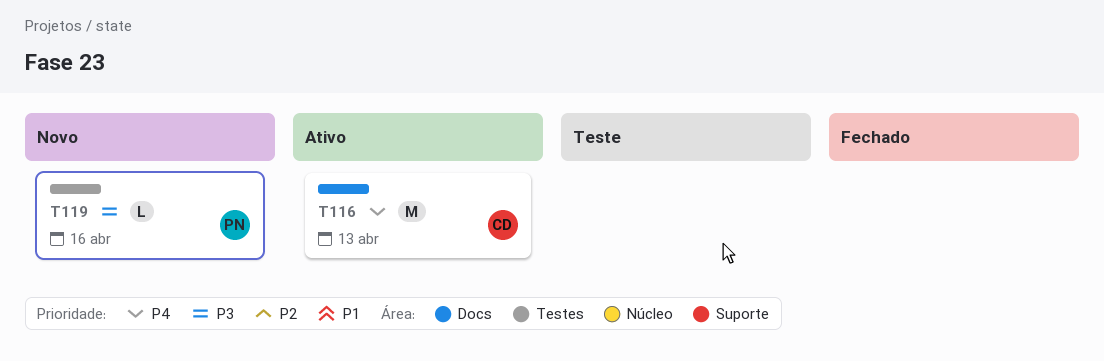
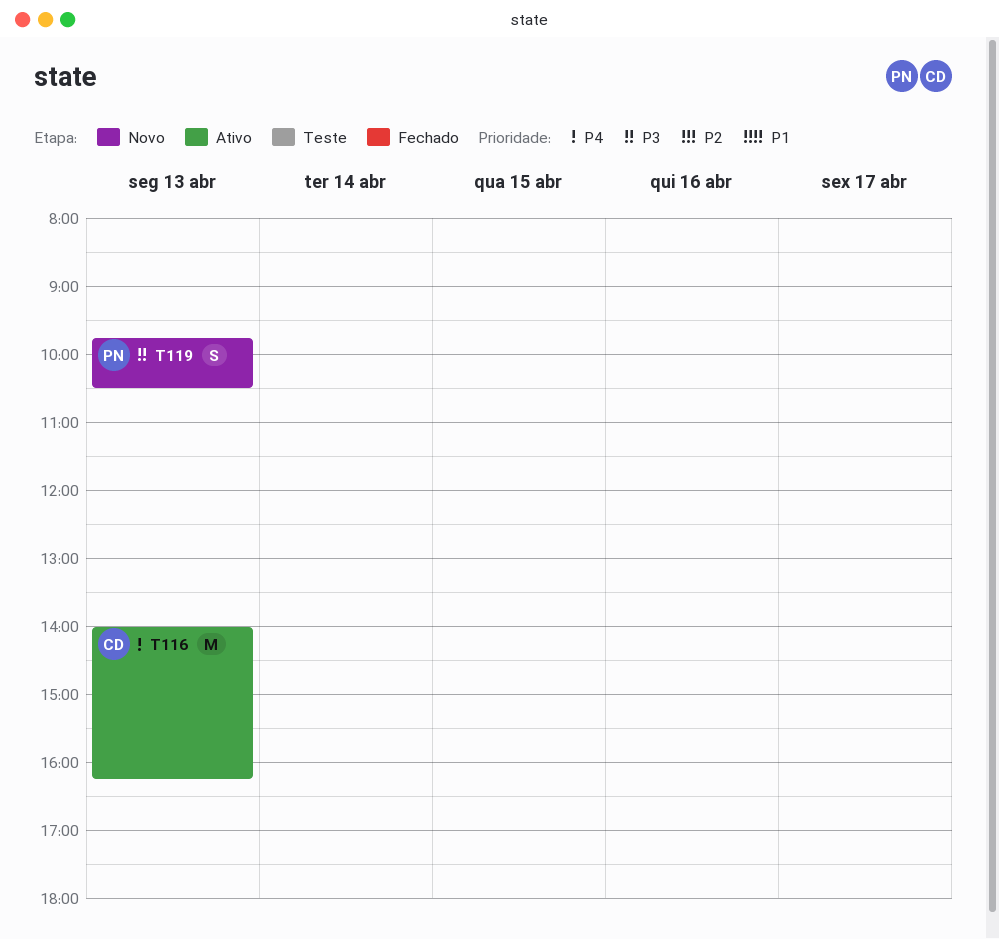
T119, estimate: L -> S
T119, day: Apr 16 -> Apr 13

